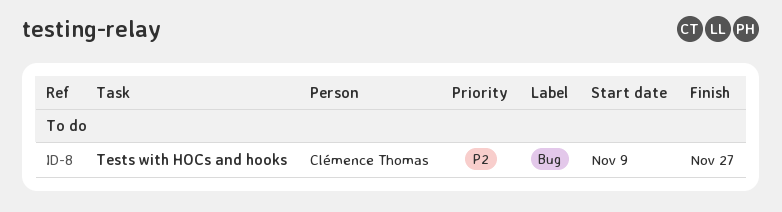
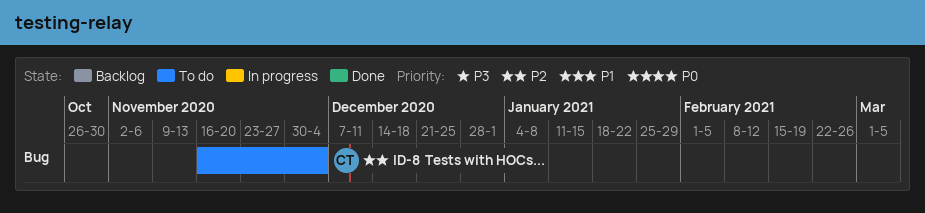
ID-8, start: Nov 9 -> Nov 16
ID-8, due: Nov 27 -> Dec 4

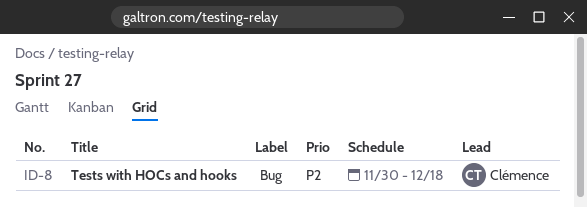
ID-8, start: Nov 16 -> Nov 30
ID-8, due: Dec 4 -> Dec 18

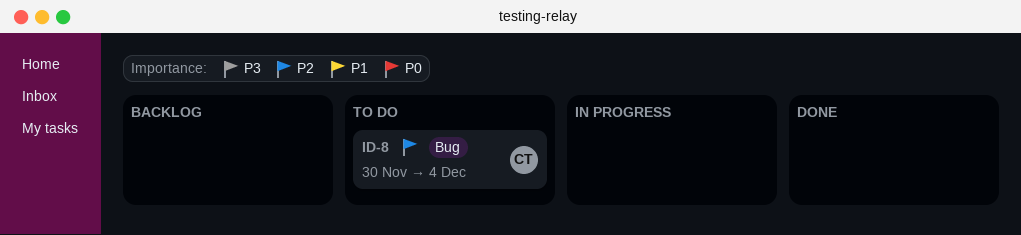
ID-8, due: Dec 18 -> Dec 4

